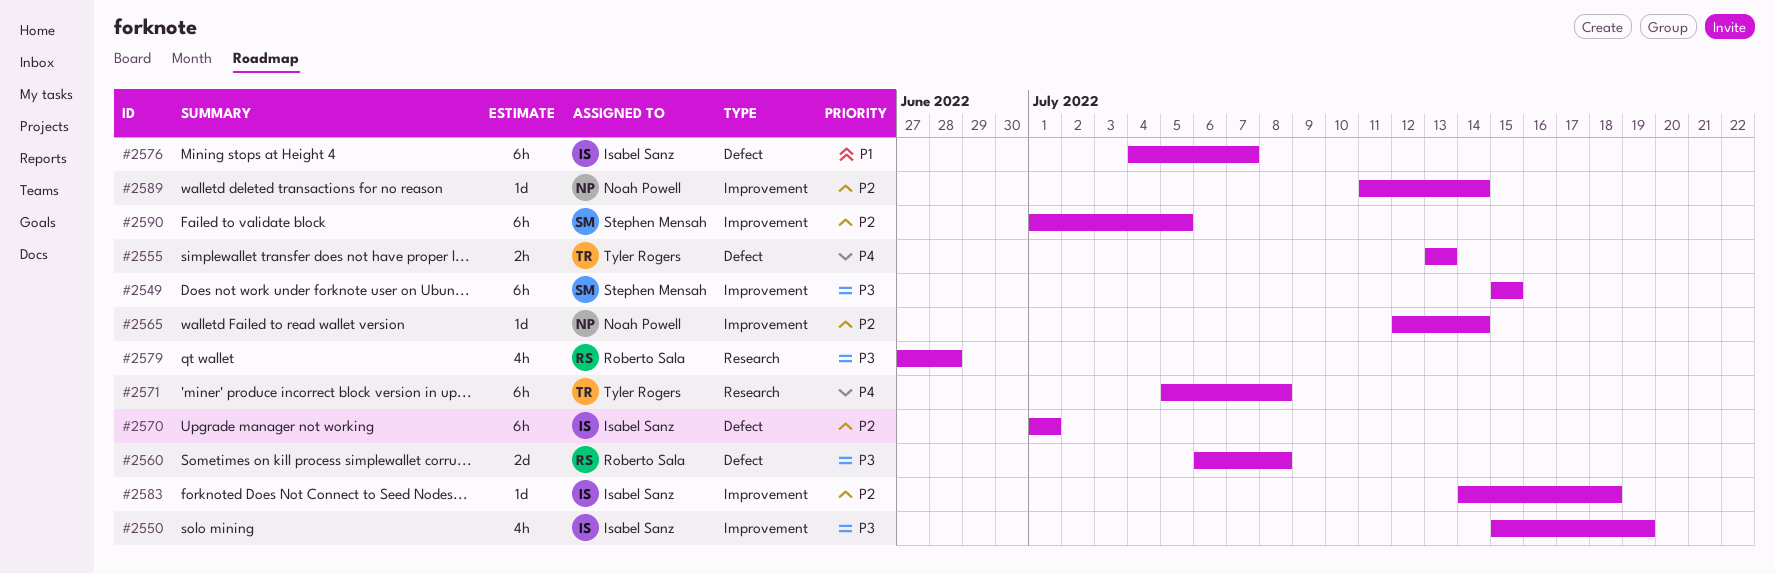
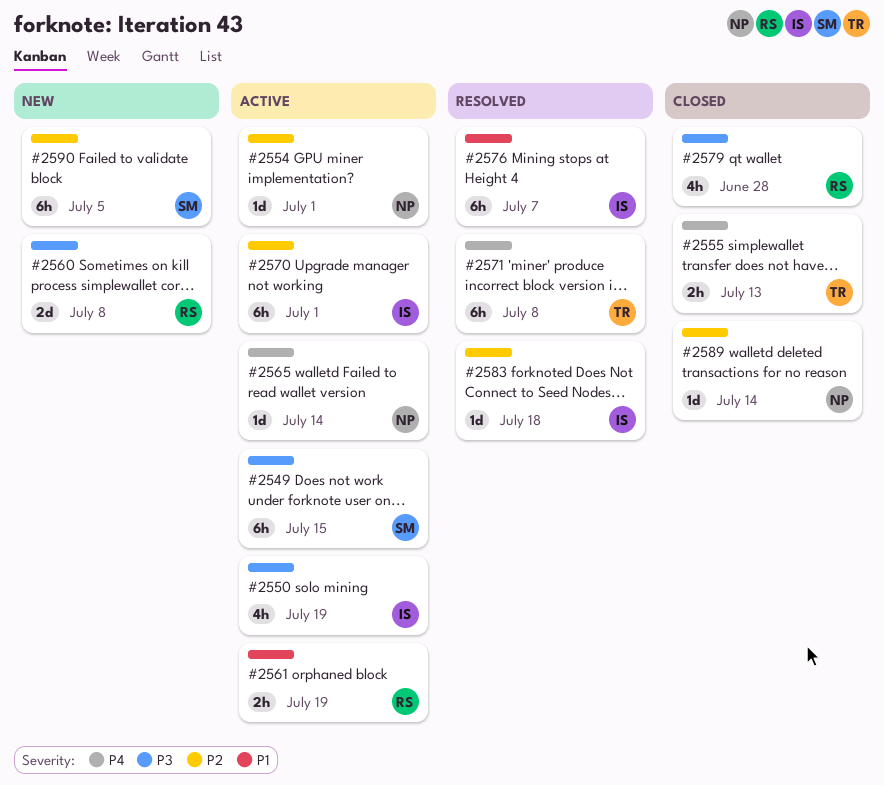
#2554: none -> present
#2561: none -> present
#2565, priority: P2 -> P4

